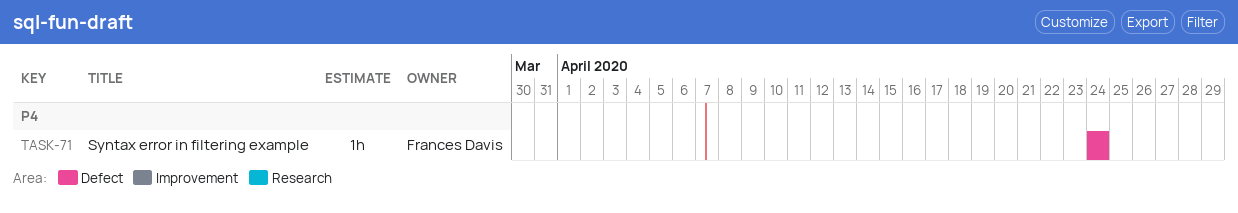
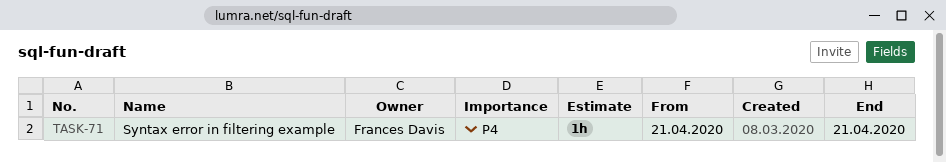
TASK-71, start: Apr 24 -> Apr 21
TASK-71, due: Apr 24 -> Apr 21

